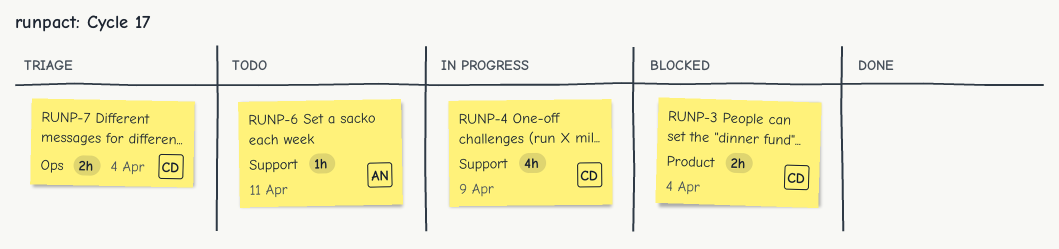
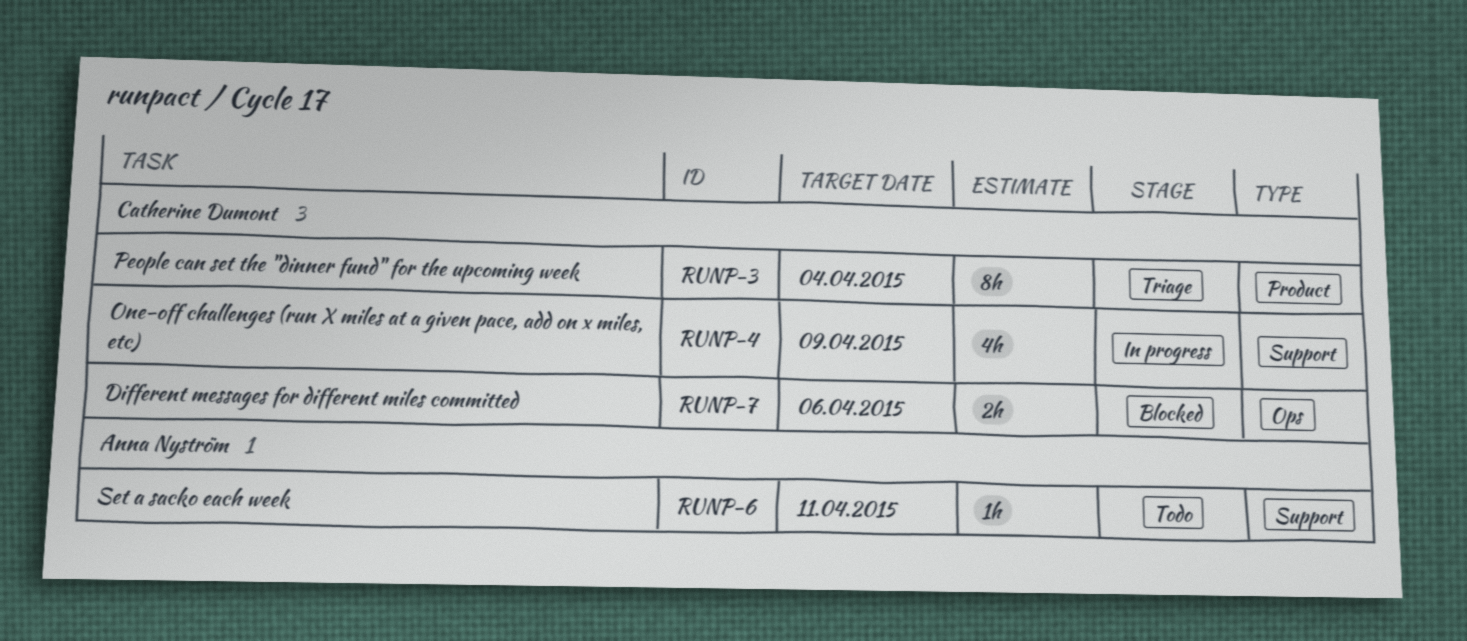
RUNP-3, status: Blocked -> Triage
RUNP-3, estimate: 2h -> 8h
RUNP-7, status: Triage -> Blocked
RUNP-7, due: Apr 4 -> Apr 6

